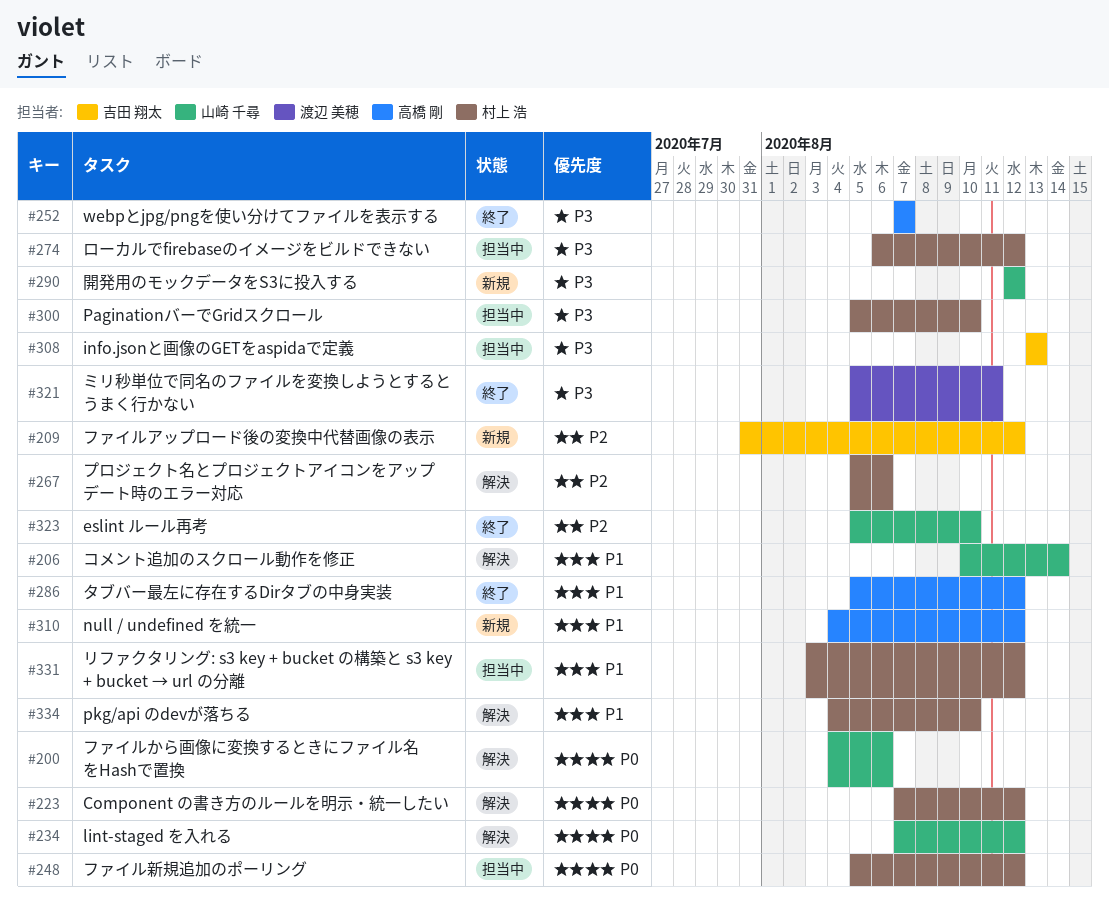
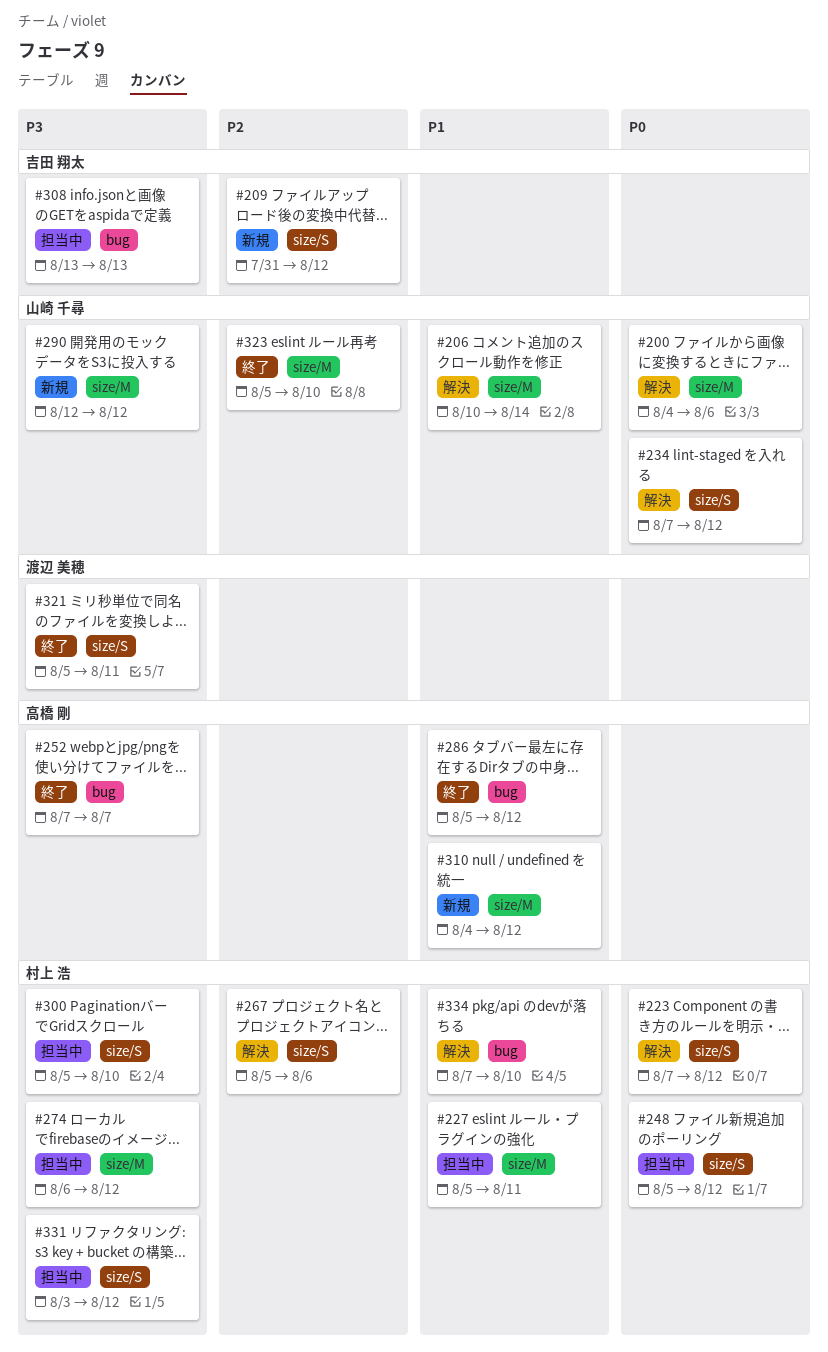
#227: none -> present
#331, priority: P1 -> P3
#334, start: Aug 4 -> Aug 7

